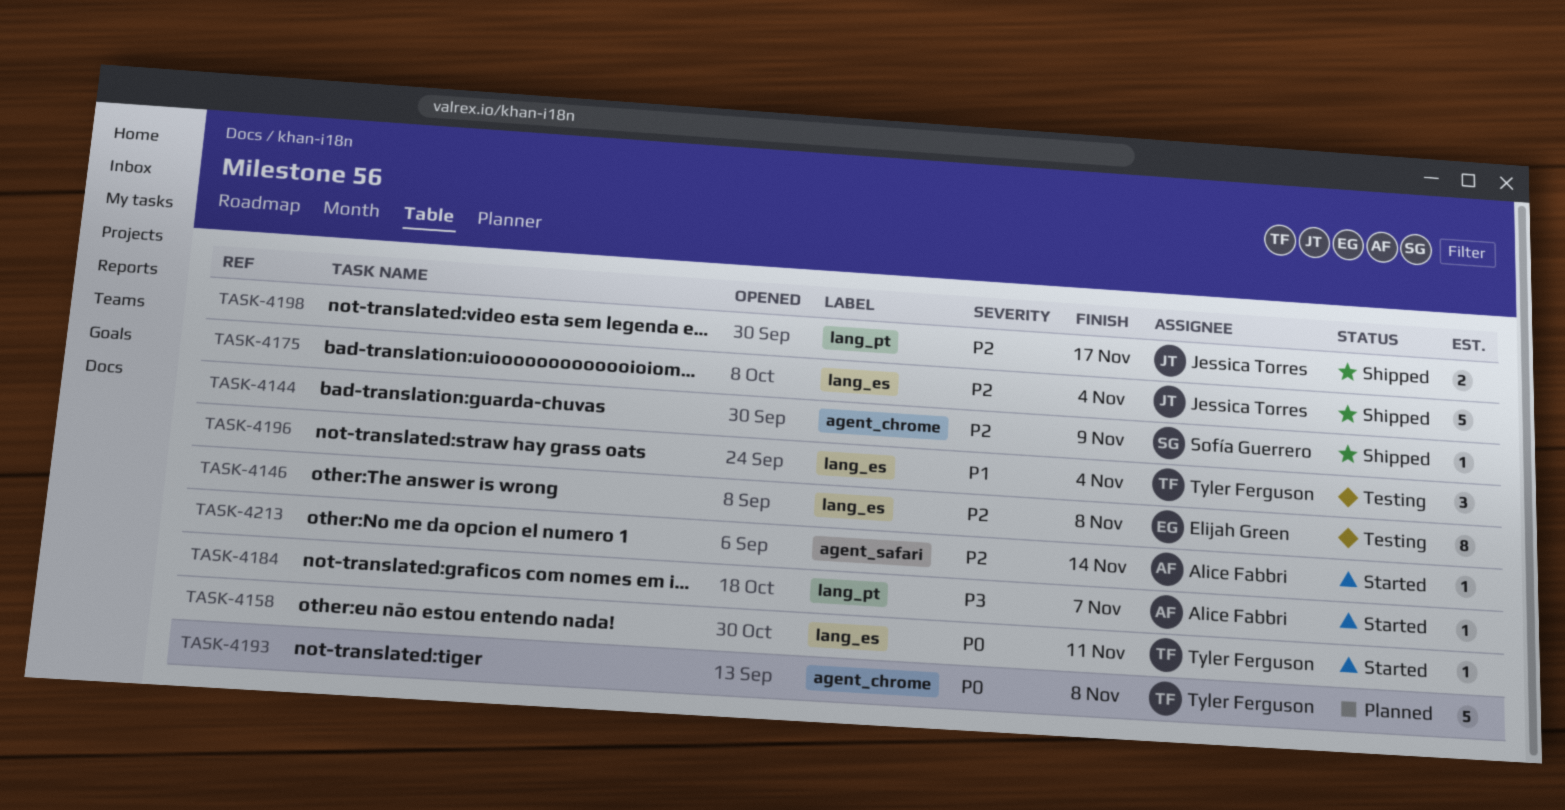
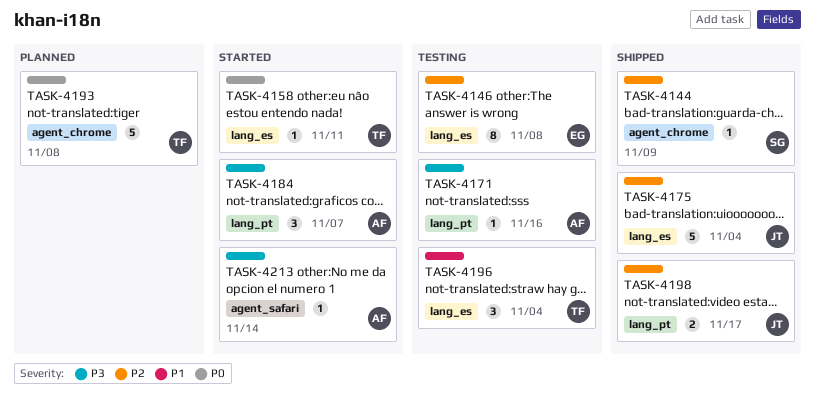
TASK-4171: none -> present
TASK-4184, estimate: 1 -> 3
TASK-4213, priority: P2 -> P3

